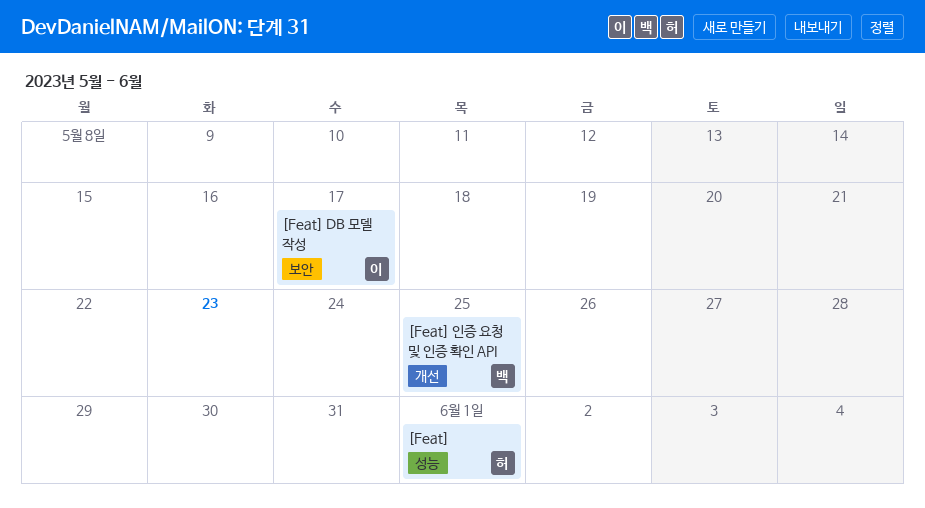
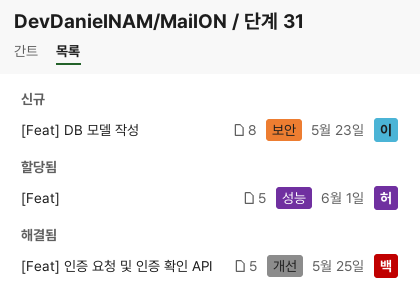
[Feat] DB 모델 작성, due: May 17 -> May 23

